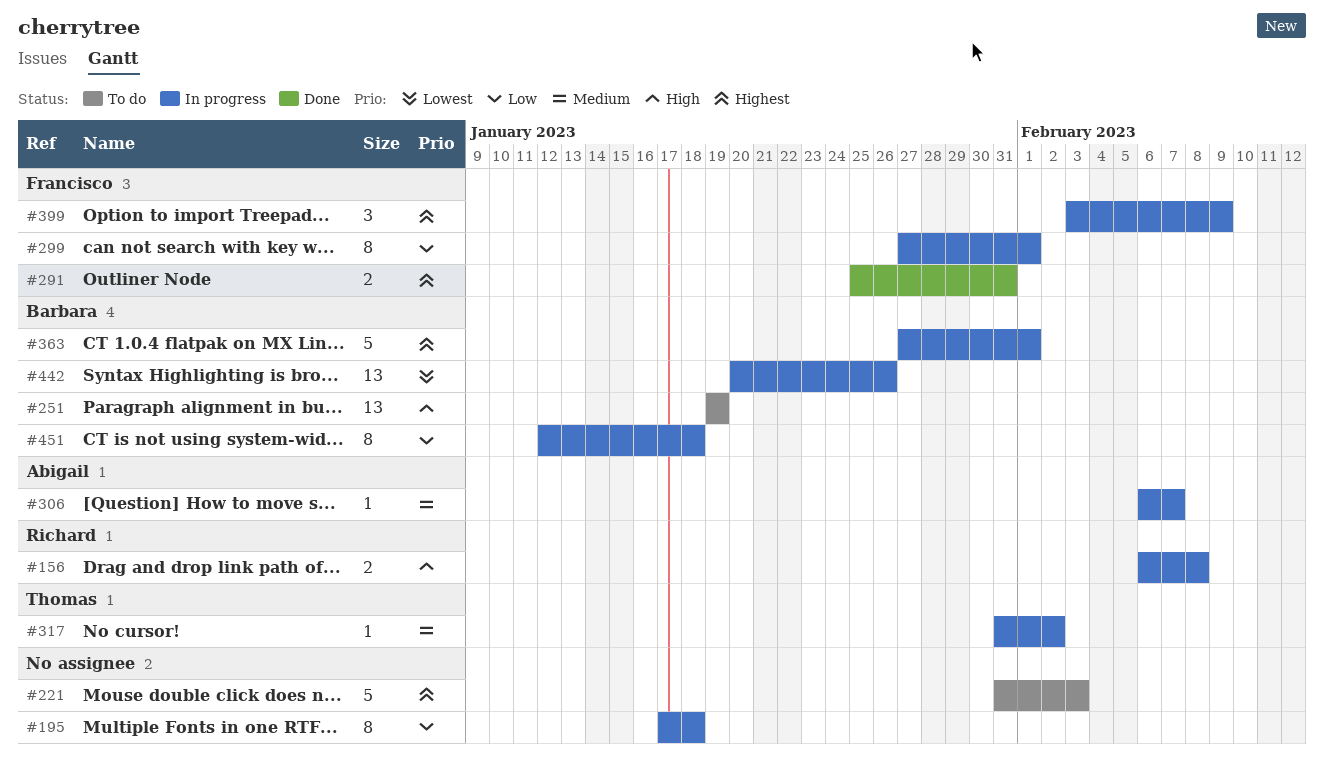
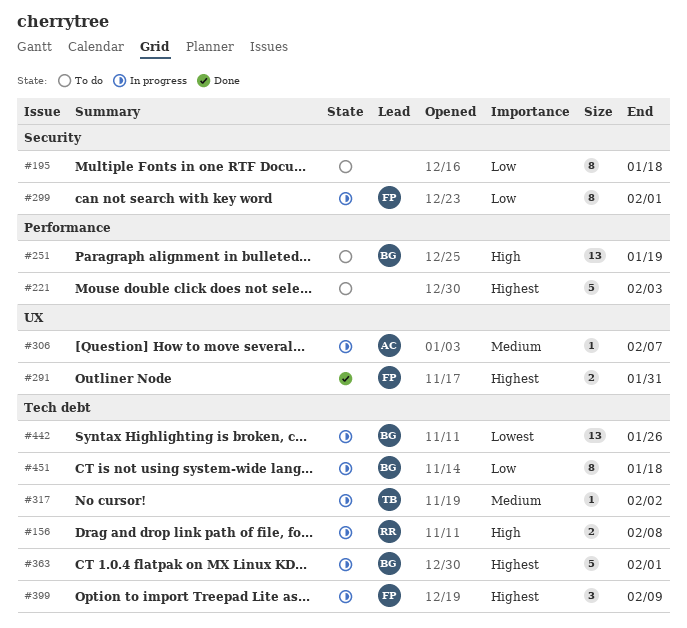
#195, status: In progress -> To do

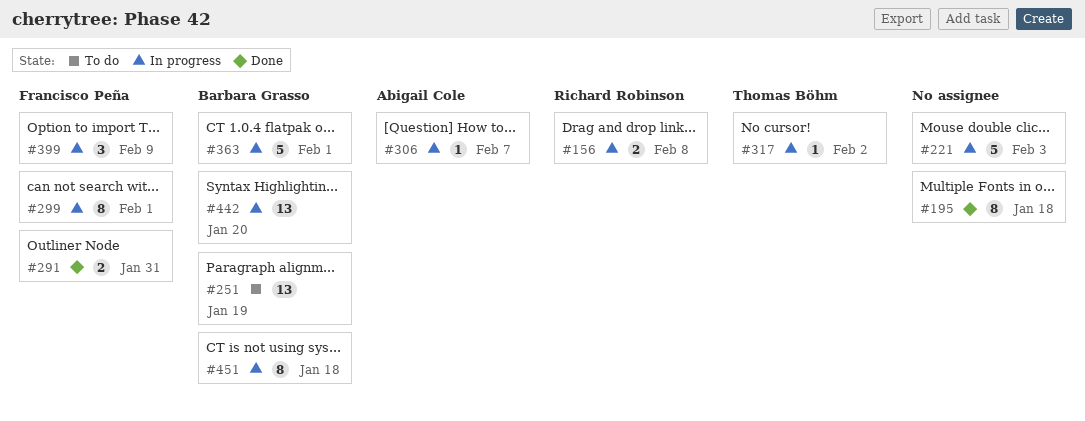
#195, status: To do -> Done
#221, status: To do -> In progress
#442, due: Jan 26 -> Jan 20

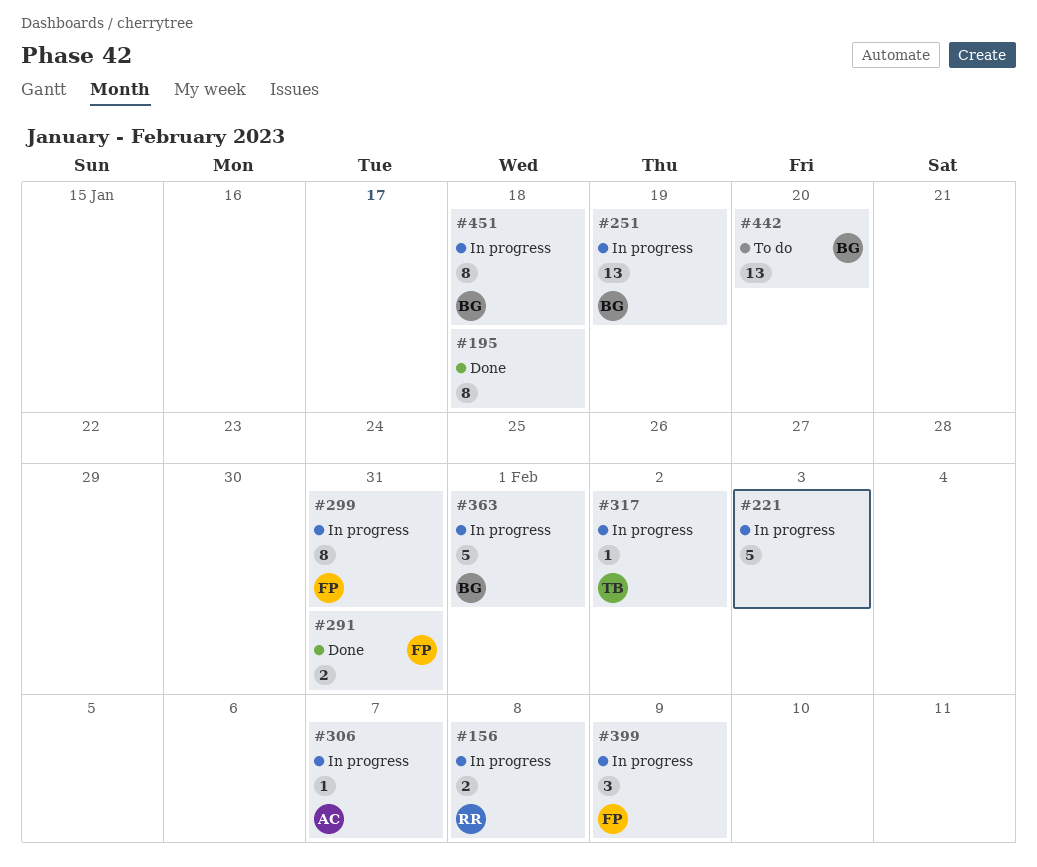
#251, status: To do -> In progress
#299, due: Feb 1 -> Jan 31
#442, status: In progress -> To do

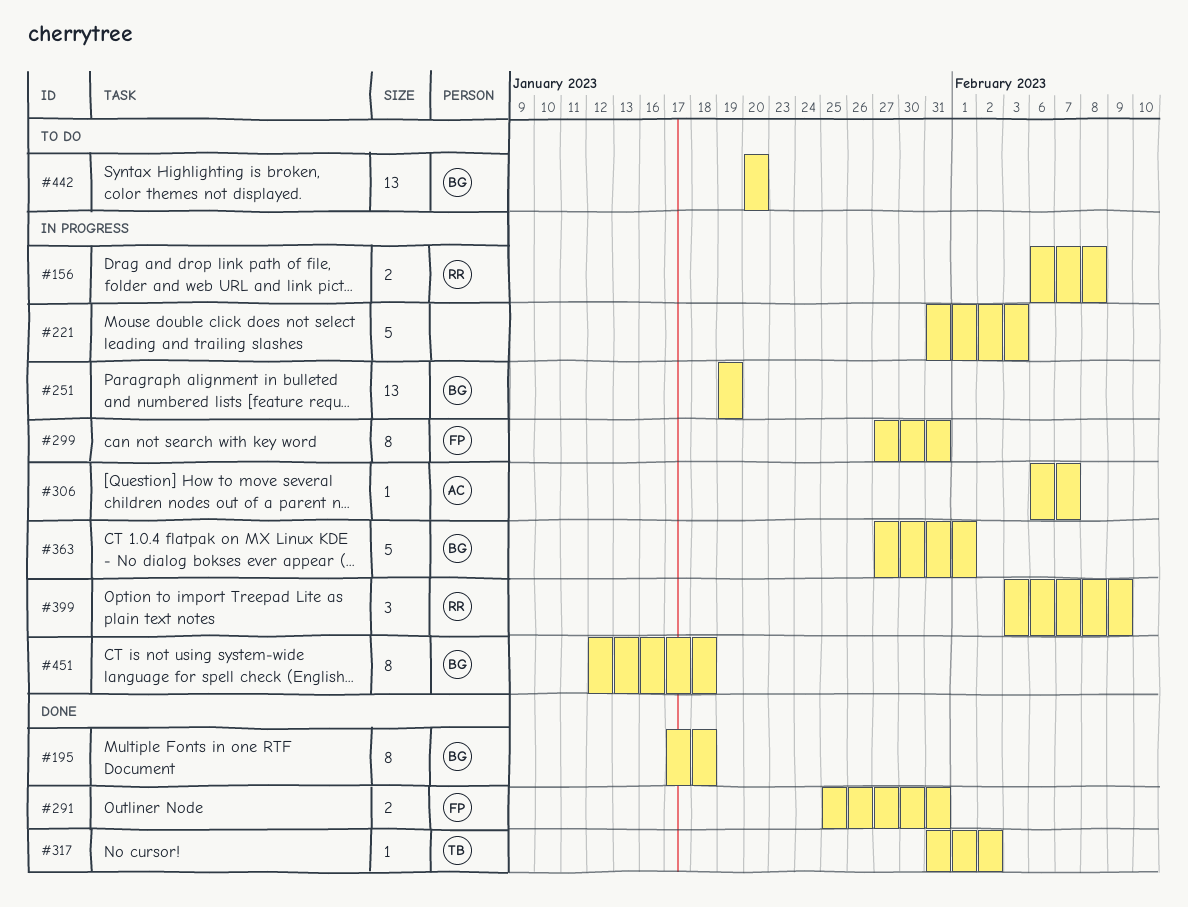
#195, owner: none -> BG
#317, status: In progress -> Done
#399, owner: FP -> RR

